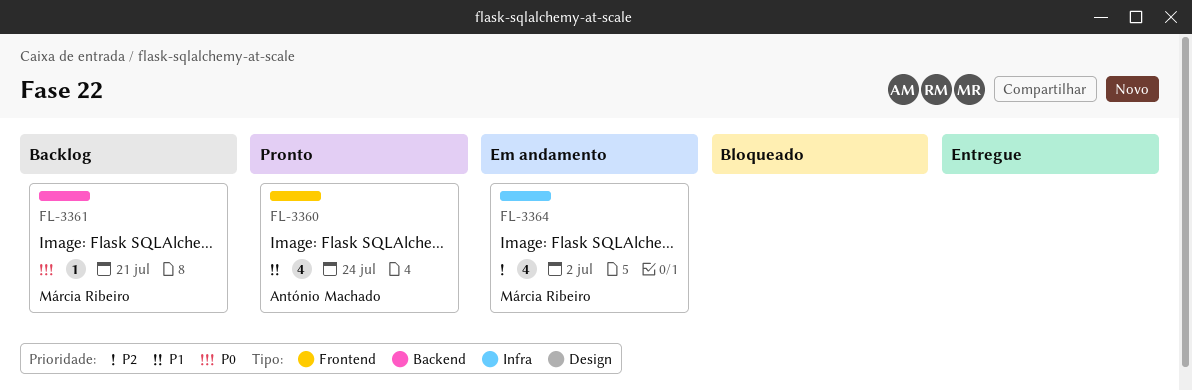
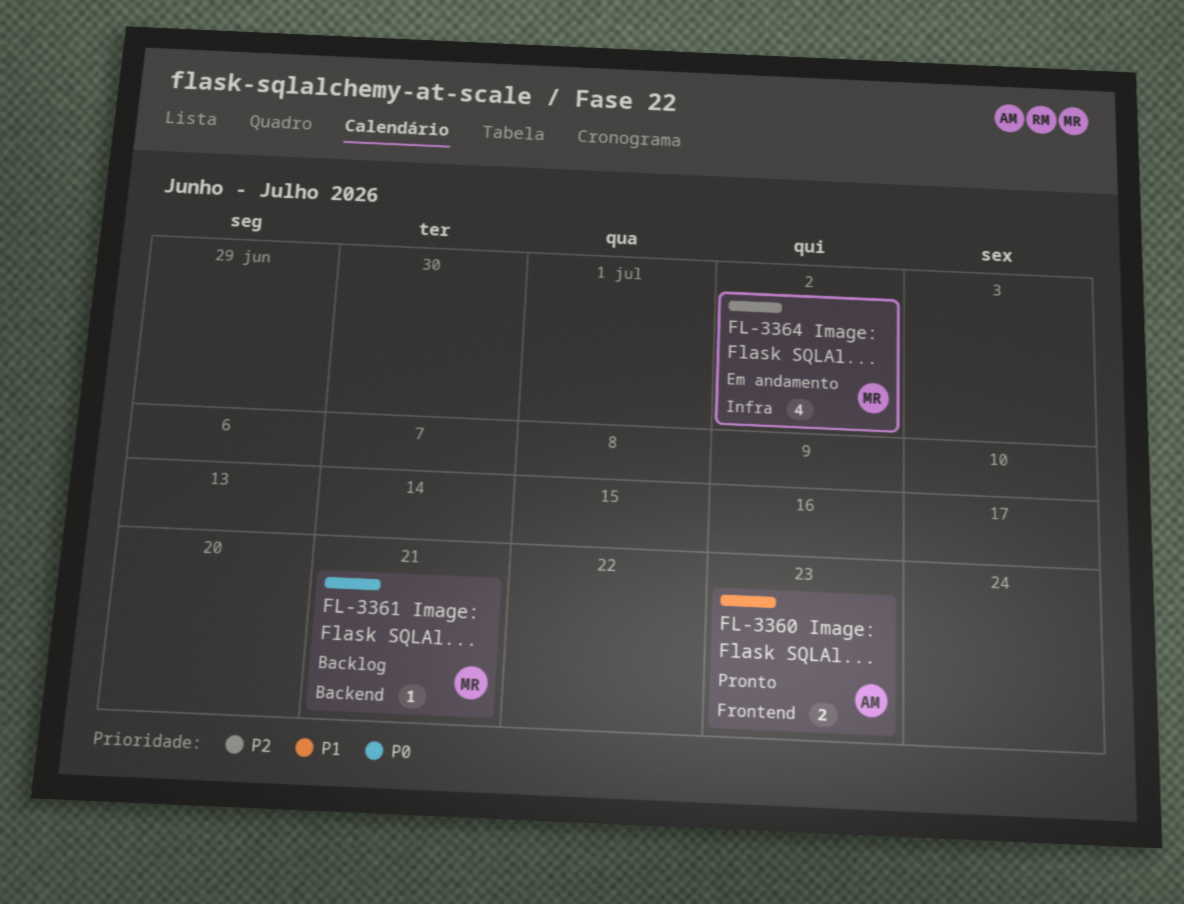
FL-3360, estimate: 4 -> 2
FL-3360, due: Jul 24 -> Jul 23

